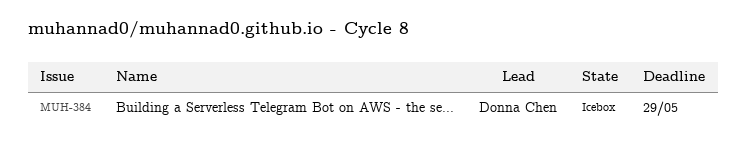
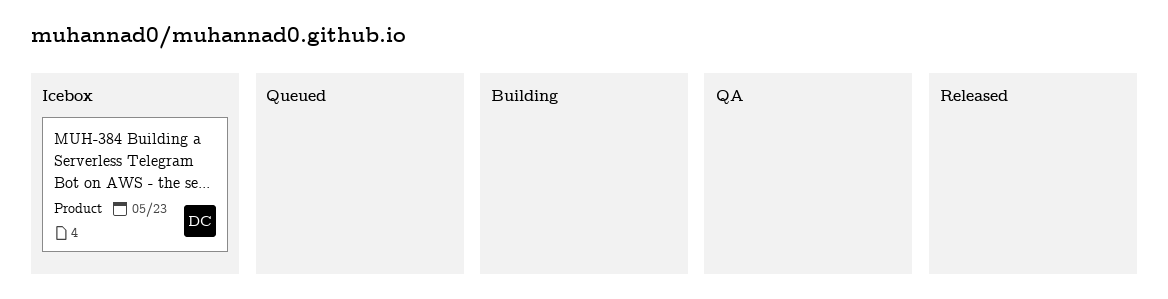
MUH-384, due: May 29 -> May 23

